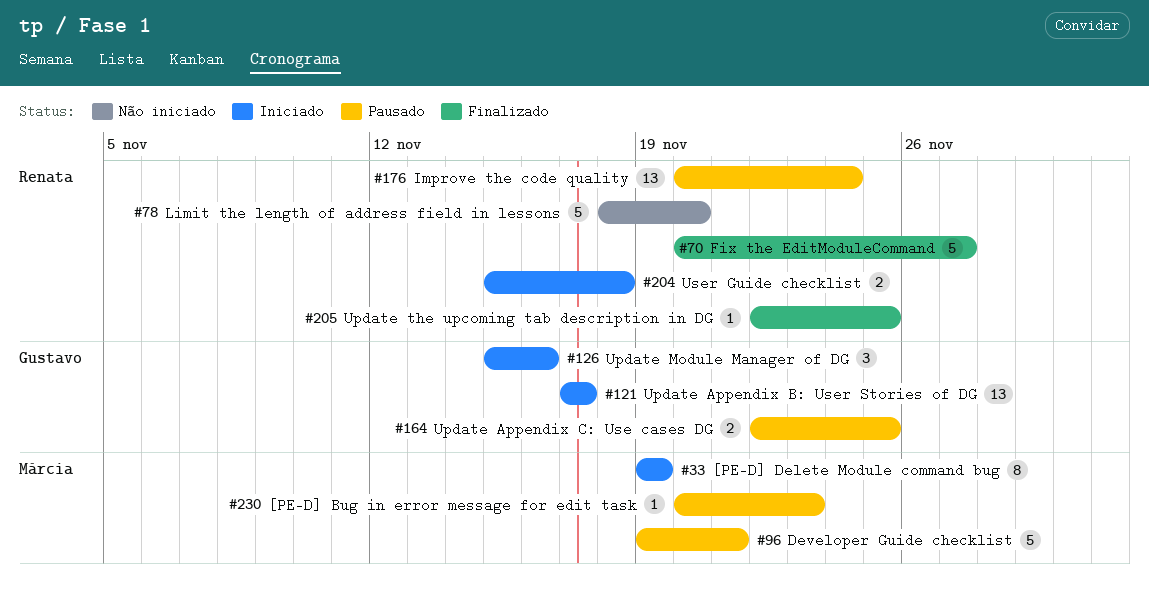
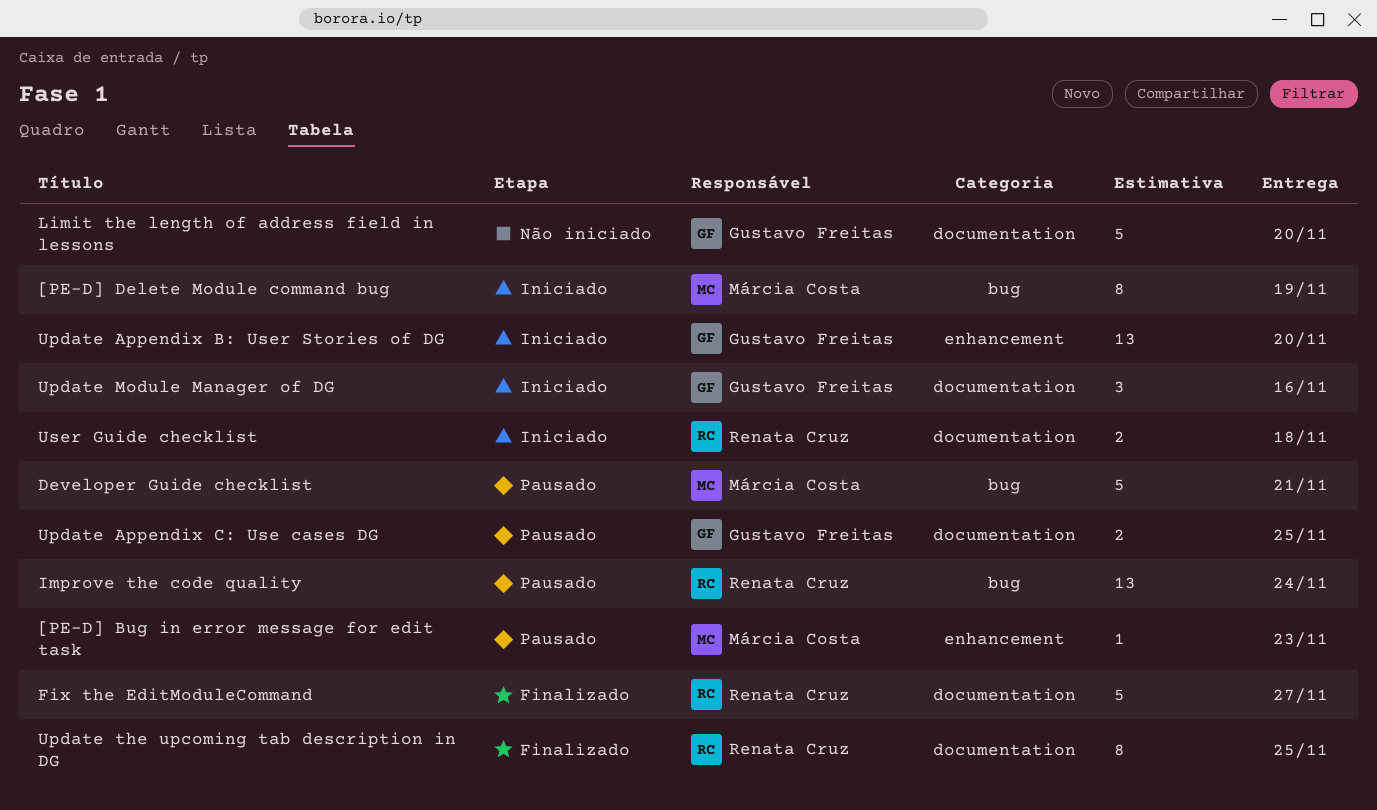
Limit the length of address field in lessons, owner: Renata Cruz -> Gustavo Freitas
Update Appendix B: User Stories of DG, due: Nov 17 -> Nov 20
Update the upcoming tab description in DG, estimate: 1 -> 8

